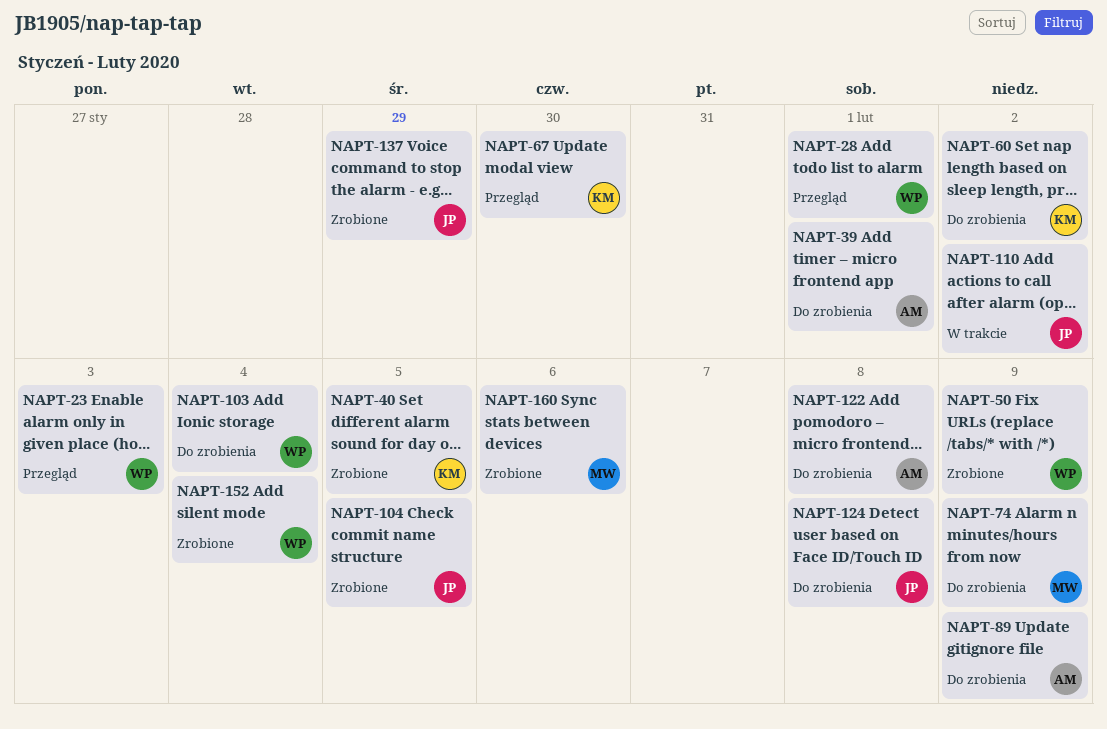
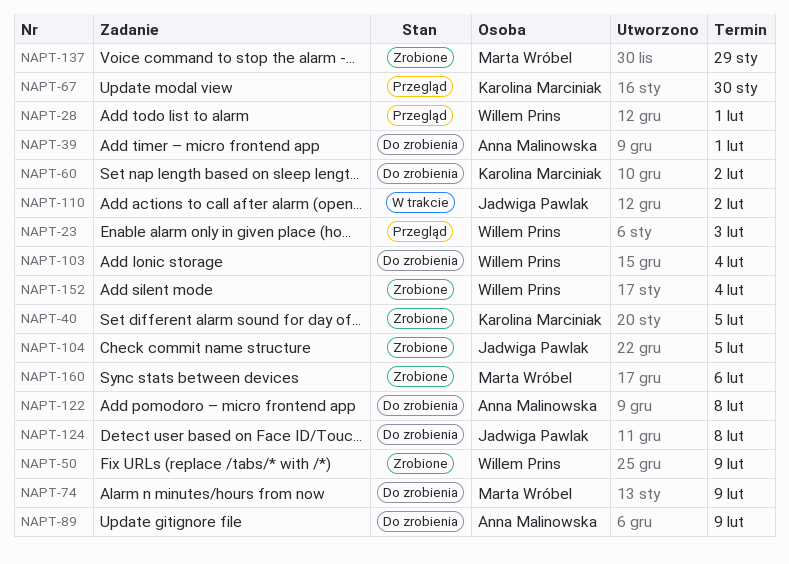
NAPT-137, owner: Jadwiga Pawlak -> Marta Wróbel

